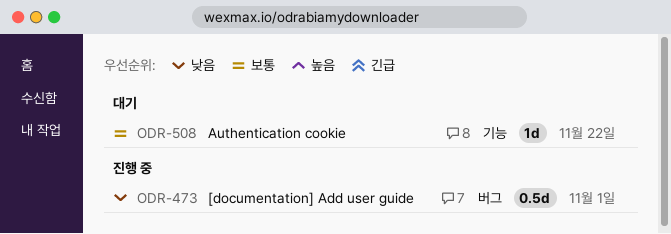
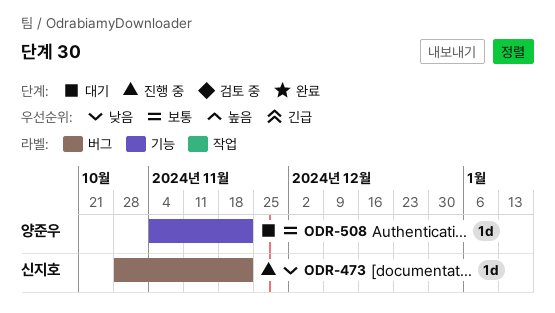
ODR-473, estimate: 0.5d -> 1d
ODR-473, due: Nov 1 -> Nov 22

